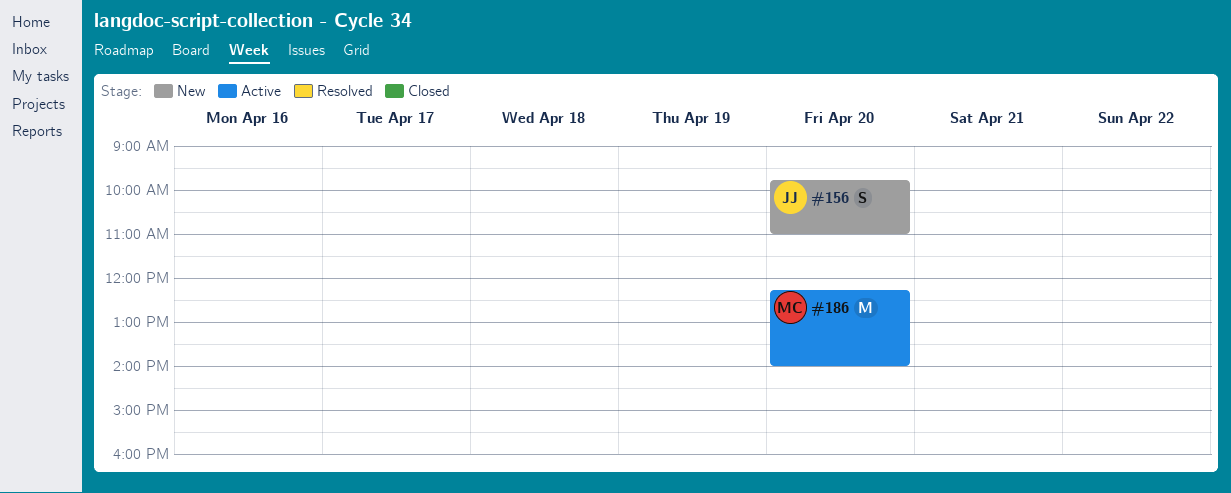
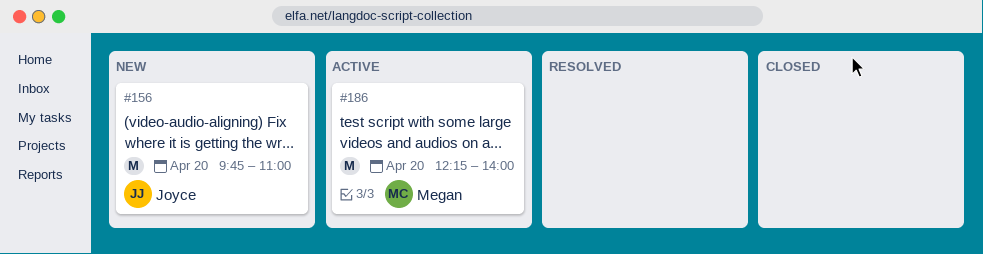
#156, estimate: S -> M

